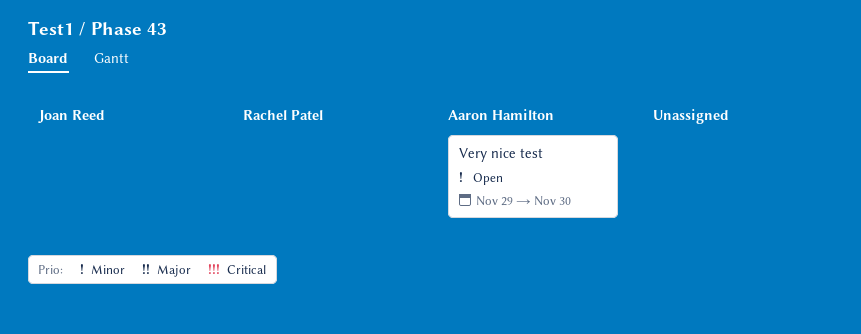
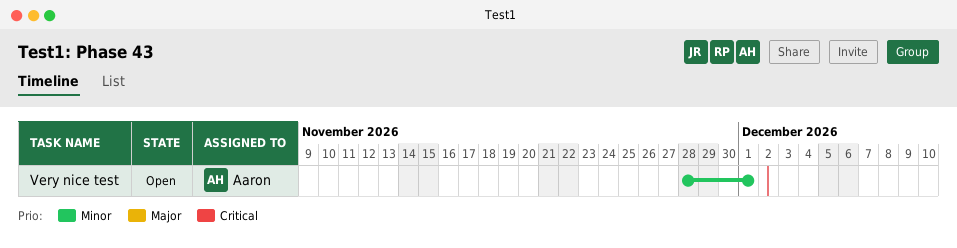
Very nice test, start: Nov 29 -> Nov 28
Very nice test, due: Nov 30 -> Dec 1

